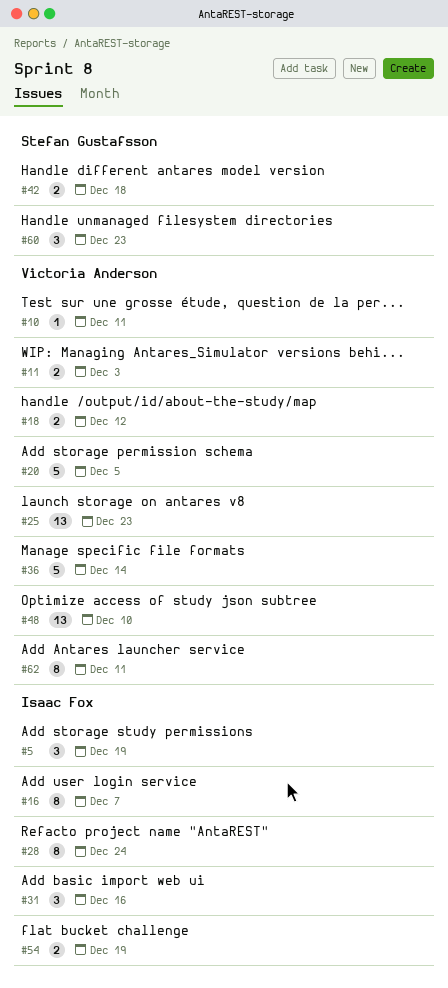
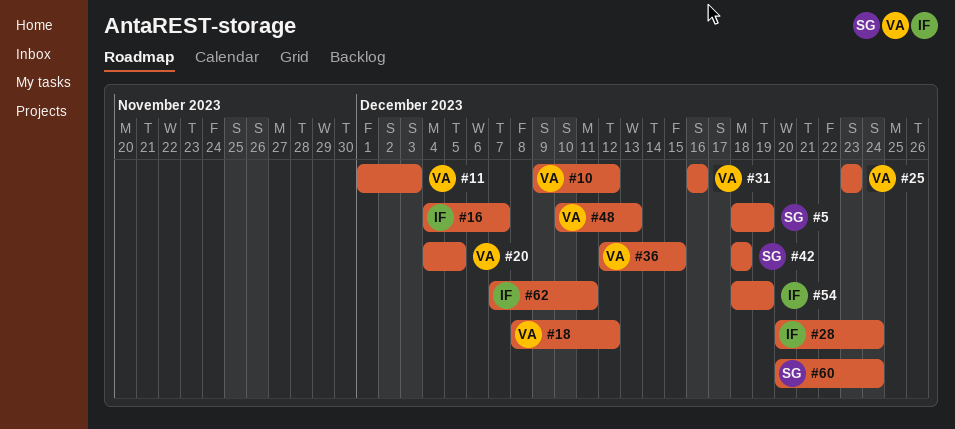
#5, owner: Isaac Fox -> Stefan Gustafsson
#10, due: Dec 11 -> Dec 12
#31, owner: Isaac Fox -> Victoria Anderson
#36, due: Dec 14 -> Dec 15
#48, due: Dec 10 -> Dec 13
#60, due: Dec 23 -> Dec 24
#62, owner: Victoria Anderson -> Isaac Fox

